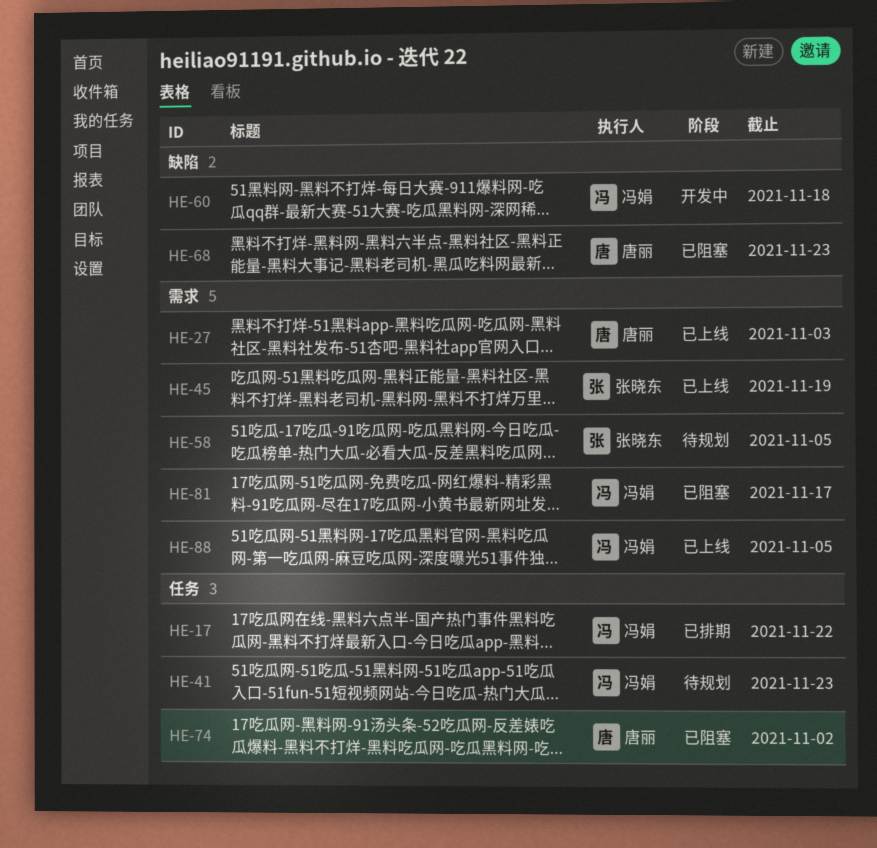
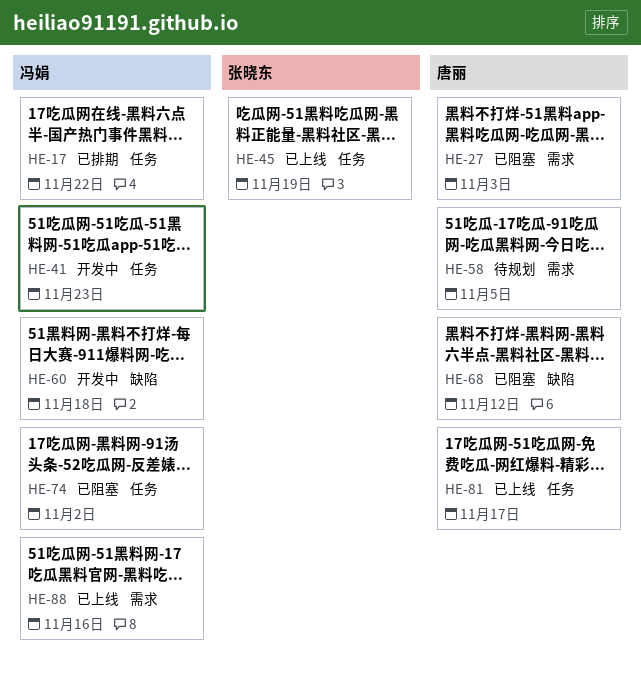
HE-27, status: 已上线 -> 已阻塞
HE-41, status: 待规划 -> 开发中
HE-45, label: 需求 -> 任务
HE-58, owner: 张晓东 -> 唐丽
HE-68, due: Nov 23 -> Nov 12
HE-74, owner: 唐丽 -> 冯娟
HE-81, status: 已阻塞 -> 已上线
HE-81, owner: 冯娟 -> 唐丽
HE-81, label: 需求 -> 任务
HE-88, due: Nov 5 -> Nov 16

